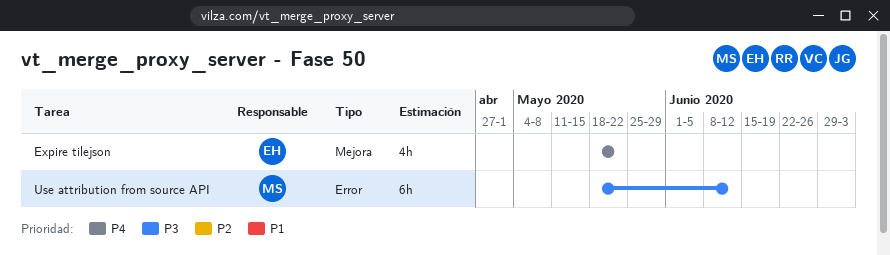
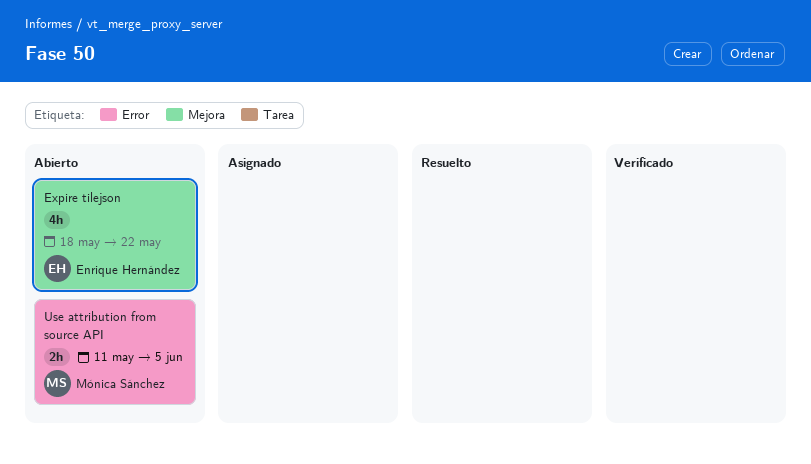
Use attribution from source API, estimate: 6h -> 2h
Use attribution from source API, start: May 18 -> May 11
Use attribution from source API, due: Jun 12 -> Jun 5

